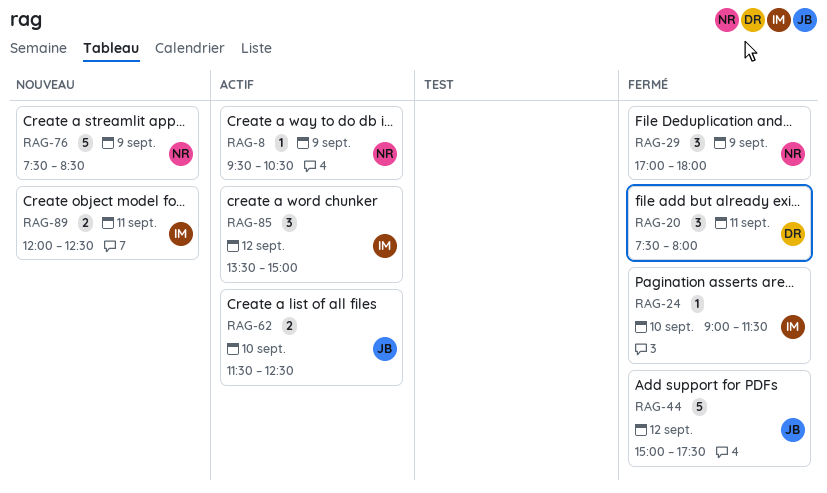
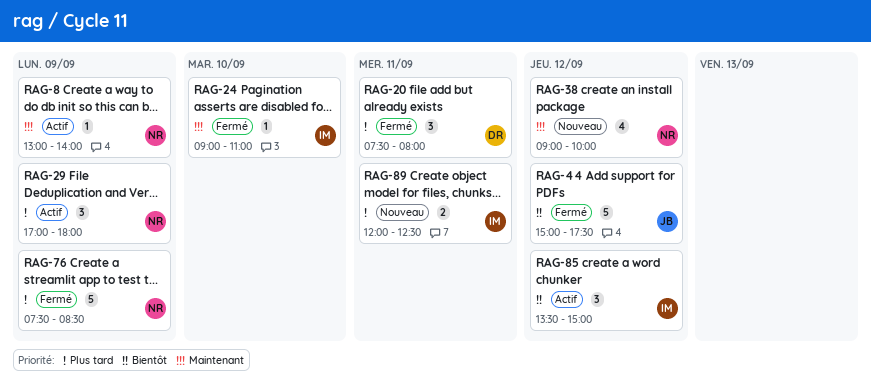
RAG-8, begins: 09:30 -> 13:00
RAG-8, ends: 10:30 -> 14:00
RAG-24, ends: 11:30 -> 11:00
RAG-29, status: Fermé -> Actif
RAG-38: none -> present
RAG-62: present -> none
RAG-76, status: Nouveau -> Fermé

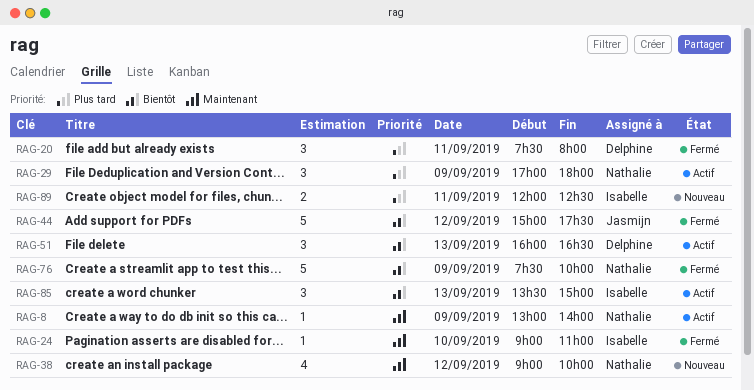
RAG-51: none -> present
RAG-76, priority: Plus tard -> Bientôt
RAG-76, ends: 08:30 -> 10:00
RAG-85, day: Sep 12 -> Sep 13

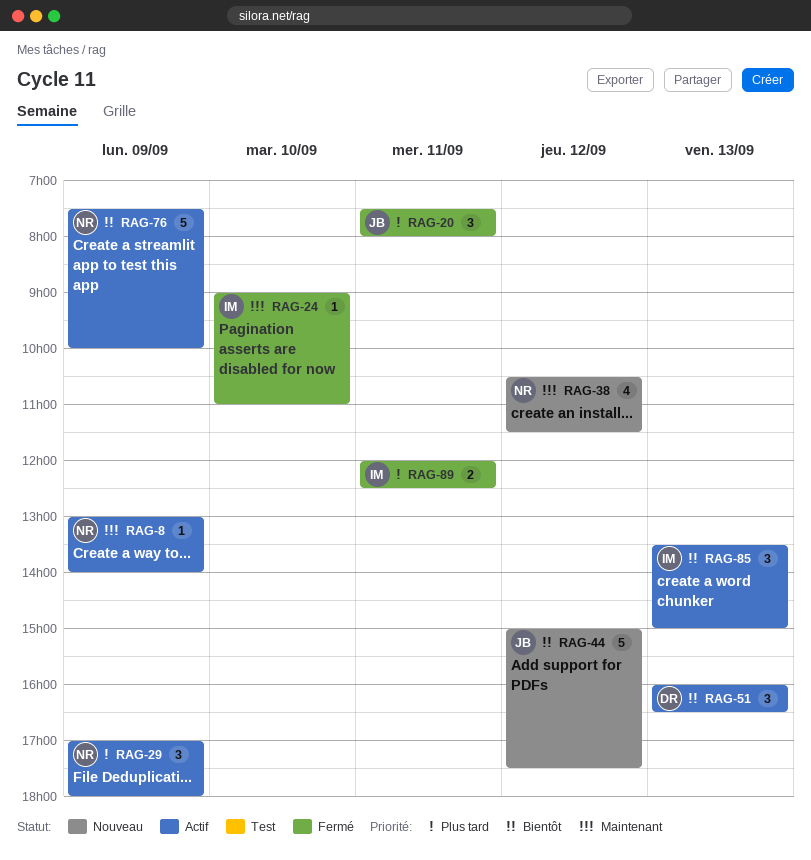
RAG-20, owner: Delphine -> Jasmijn
RAG-38, begins: 09:00 -> 10:30
RAG-38, ends: 10:00 -> 11:30
RAG-44, status: Fermé -> Nouveau
RAG-76, status: Fermé -> Actif
RAG-89, status: Nouveau -> Fermé

